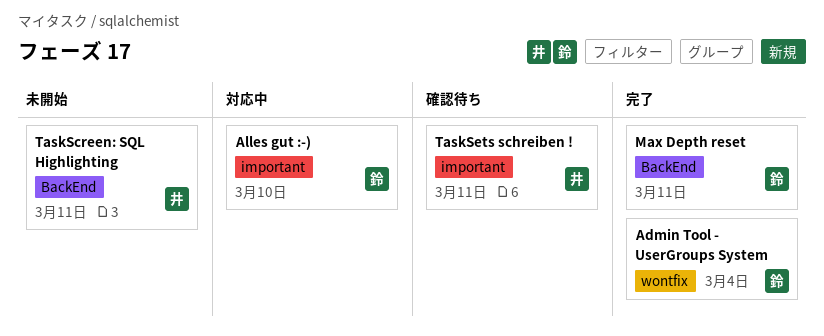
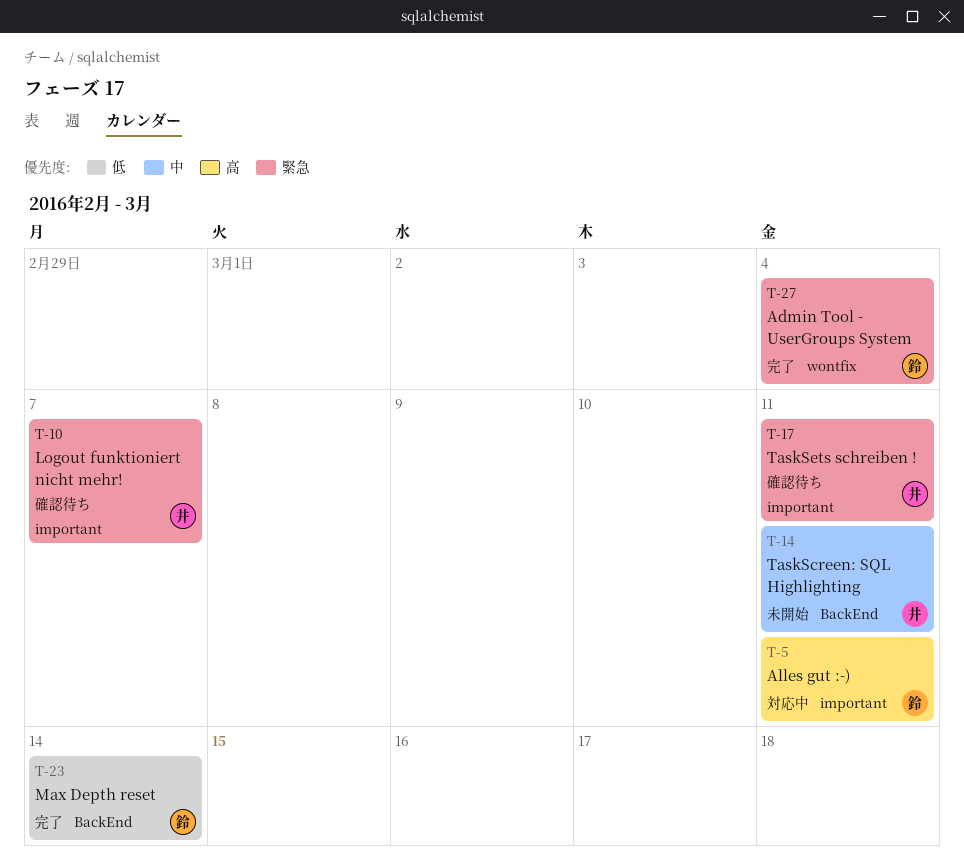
Alles gut :-), due: Mar 10 -> Mar 11
Logout funktioniert nicht mehr!: none -> present
Max Depth reset, due: Mar 11 -> Mar 14

